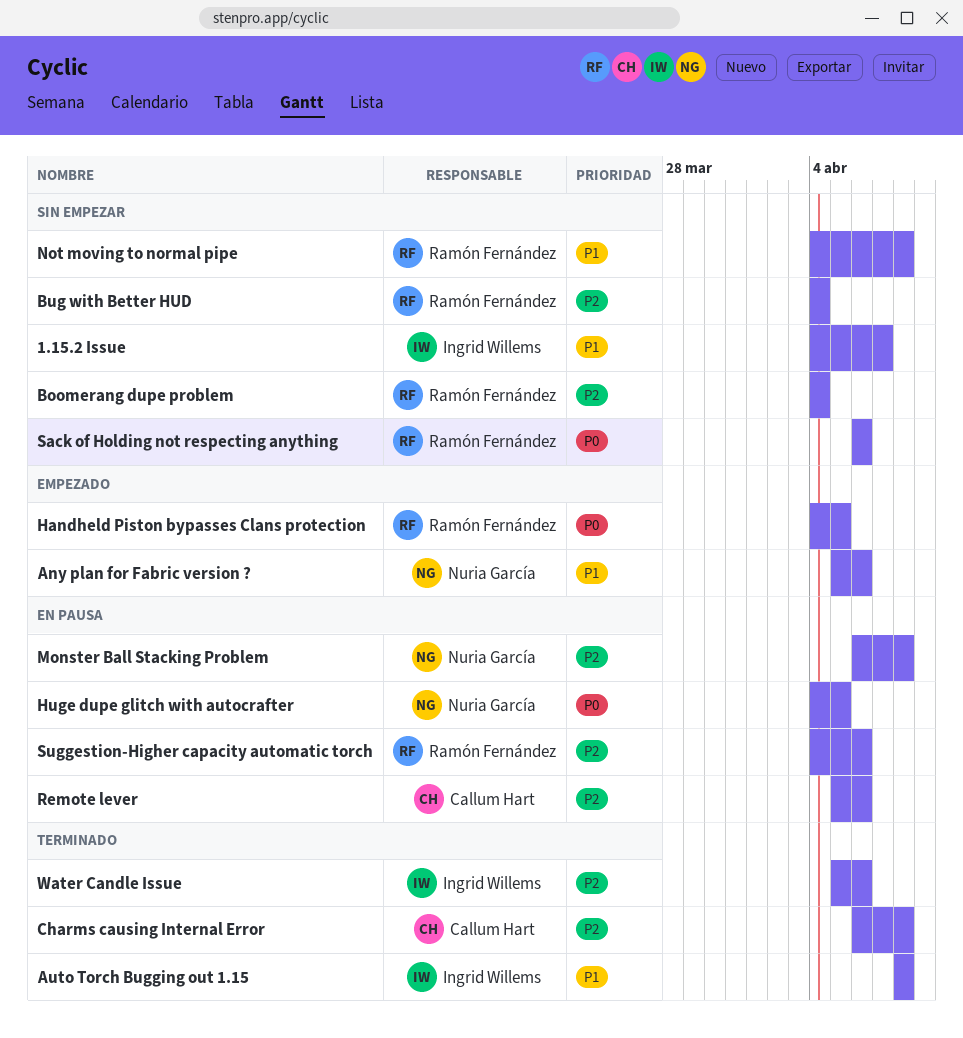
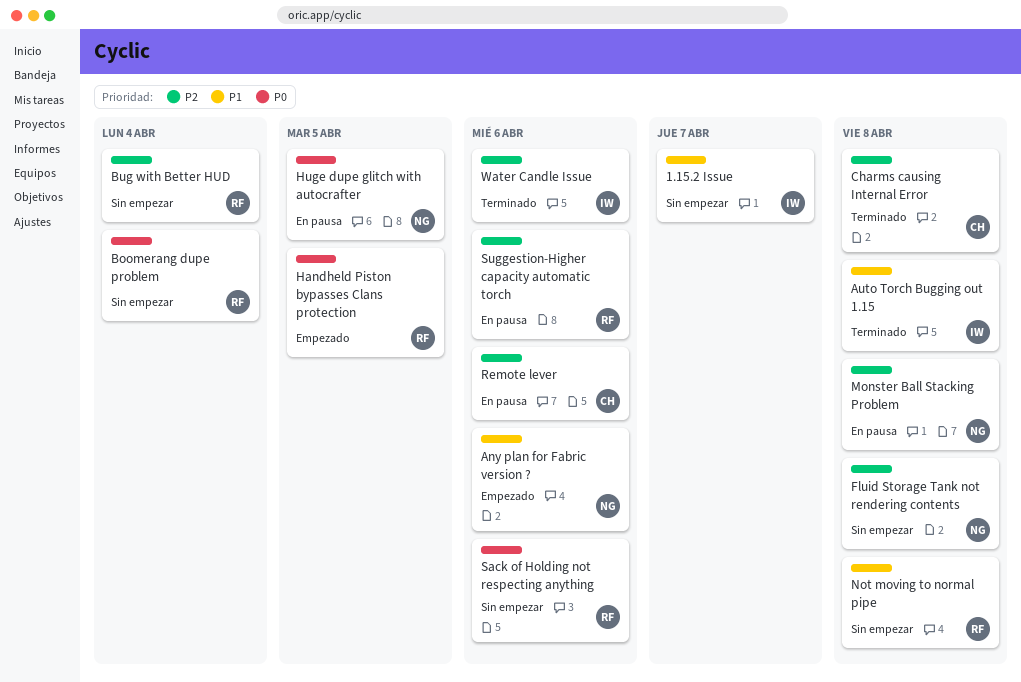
Boomerang dupe problem, priority: P2 -> P0
Fluid Storage Tank not rendering contents: none -> present

